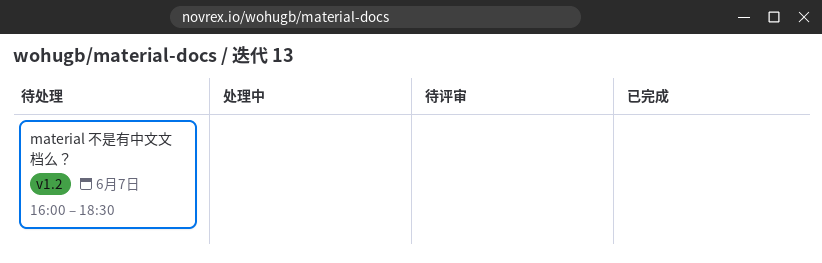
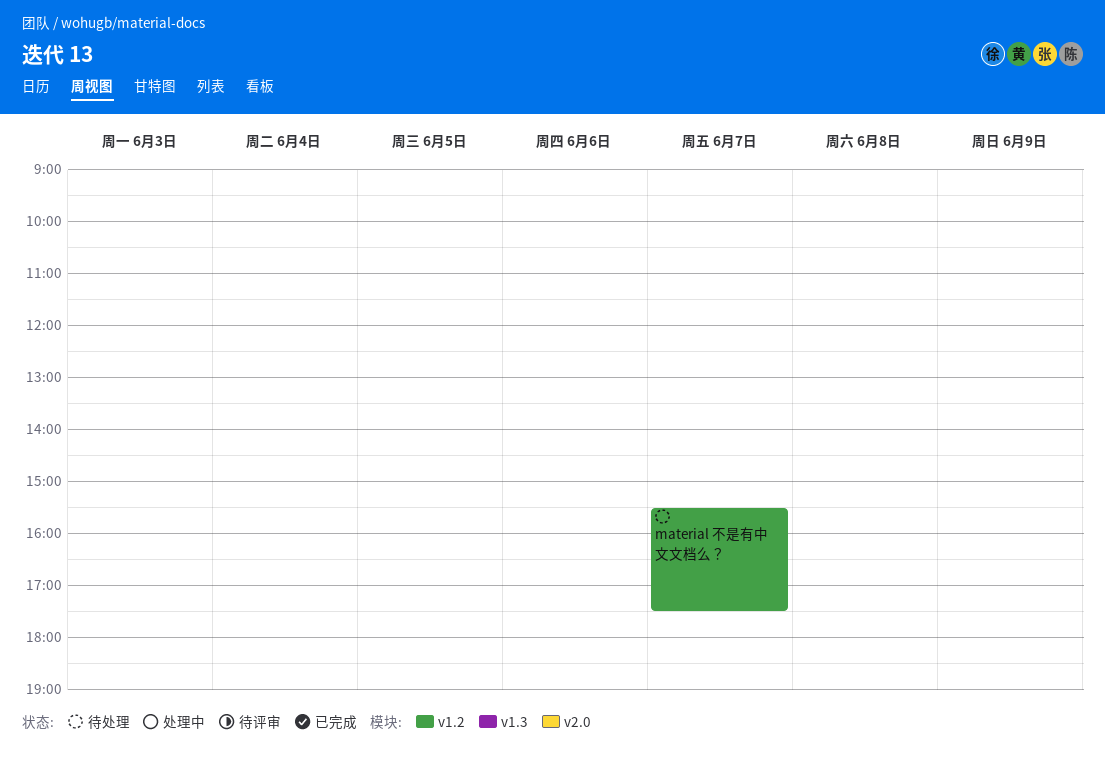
material 不是有中文文档么？, begins: 16:00 -> 15:30
material 不是有中文文档么？, ends: 18:30 -> 17:30

